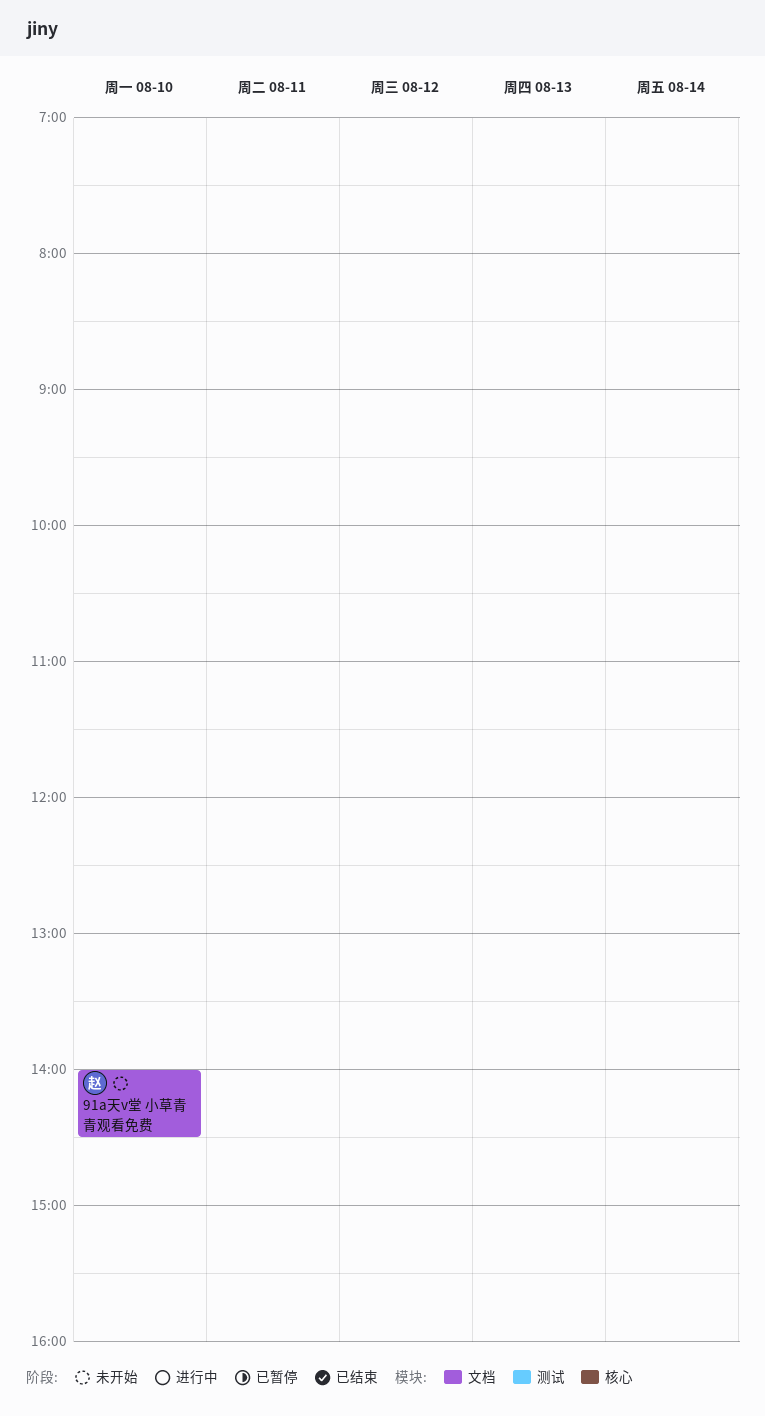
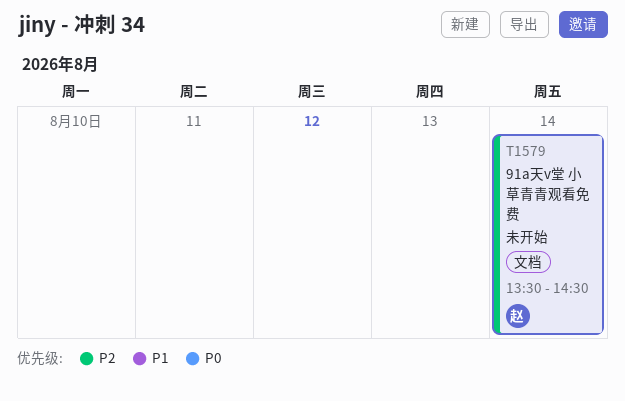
91a天v堂 小草青青观看免费, day: Aug 10 -> Aug 14
91a天v堂 小草青青观看免费, begins: 14:00 -> 13:30

